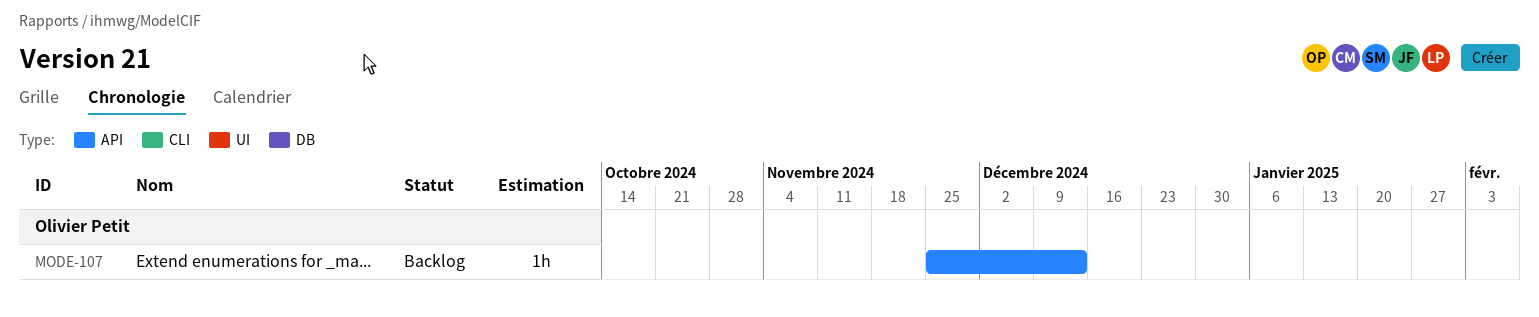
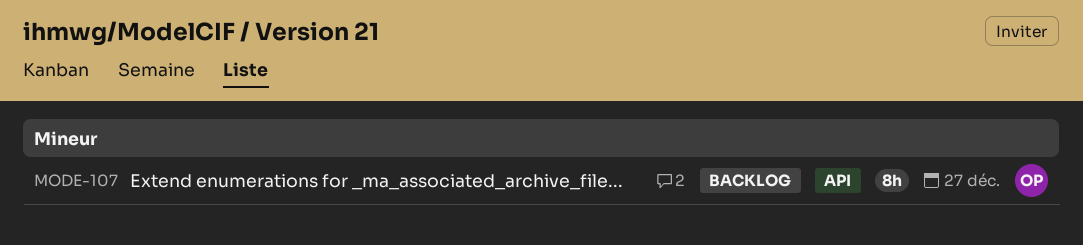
MODE-107, estimate: 1h -> 8h
MODE-107, due: Dec 13 -> Dec 27

